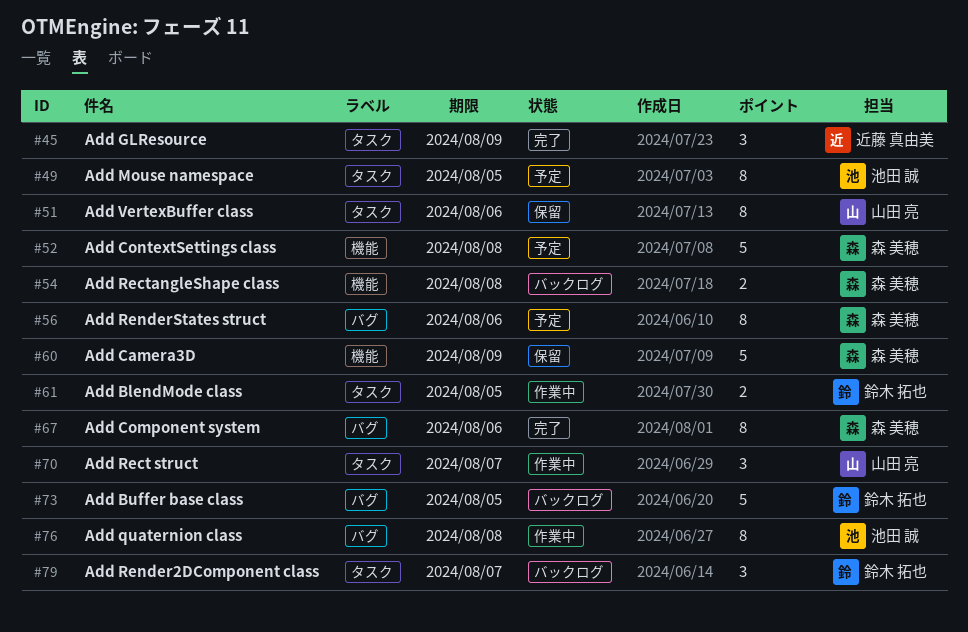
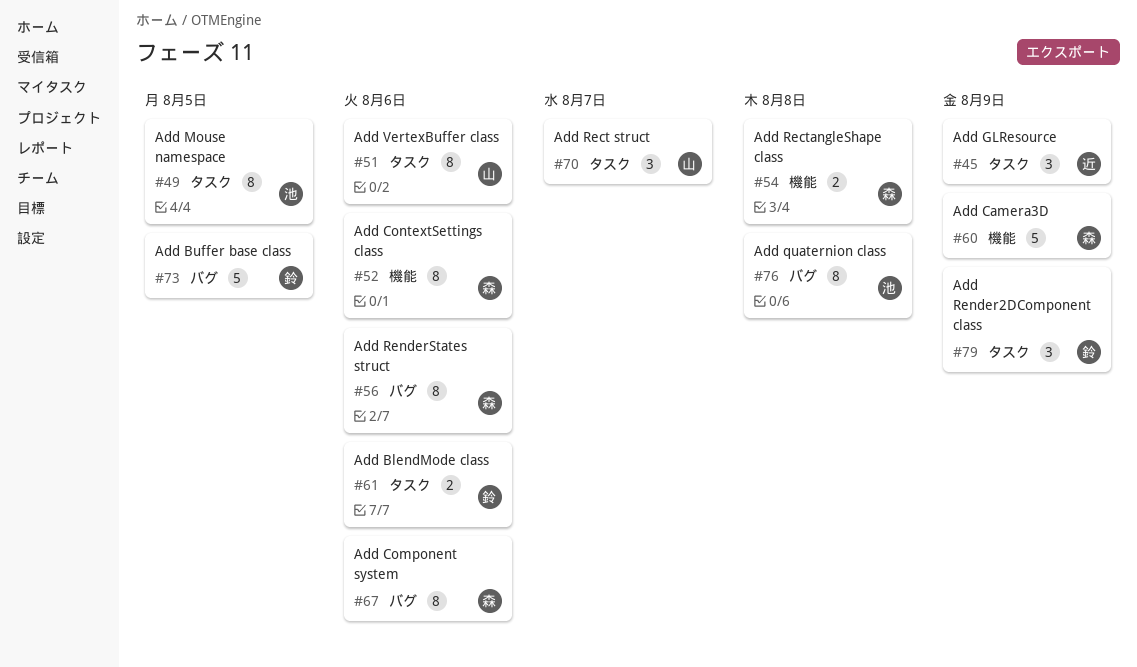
#52, estimate: 5 -> 8
#52, due: Aug 8 -> Aug 6
#61, due: Aug 5 -> Aug 6
#79, due: Aug 7 -> Aug 9

